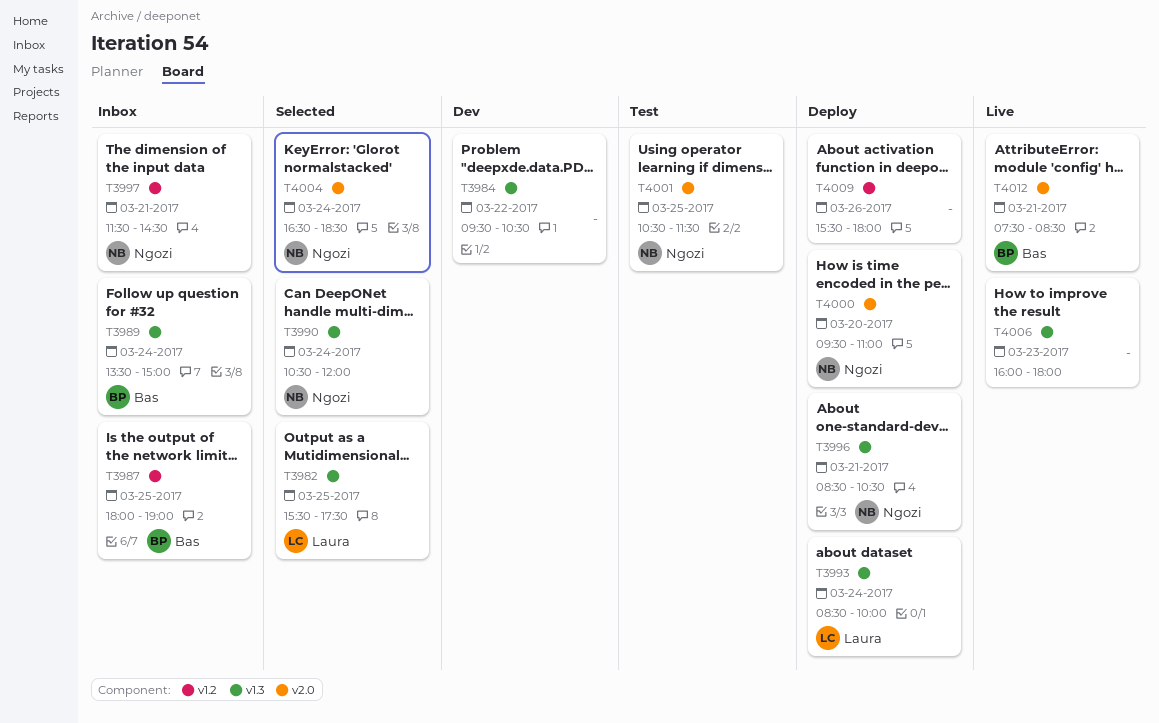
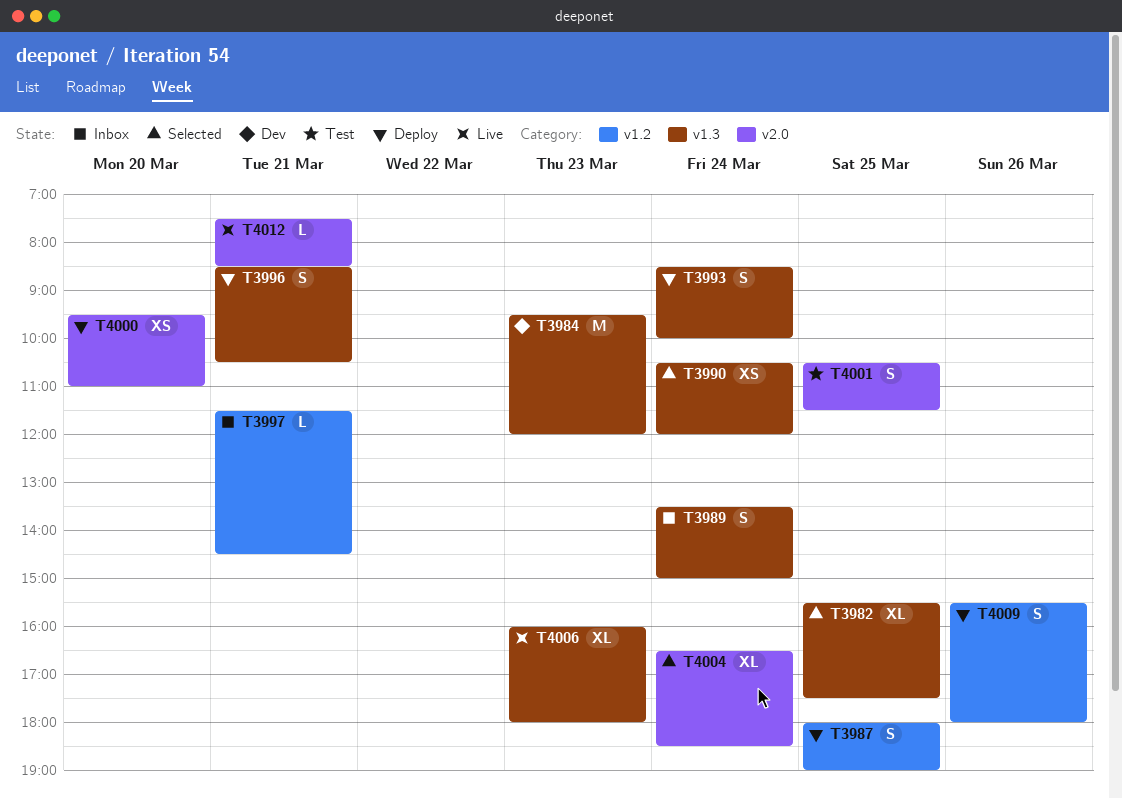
T3984, day: Mar 22 -> Mar 23
T3984, ends: 10:30 -> 12:00
T3987, status: Inbox -> Deploy

